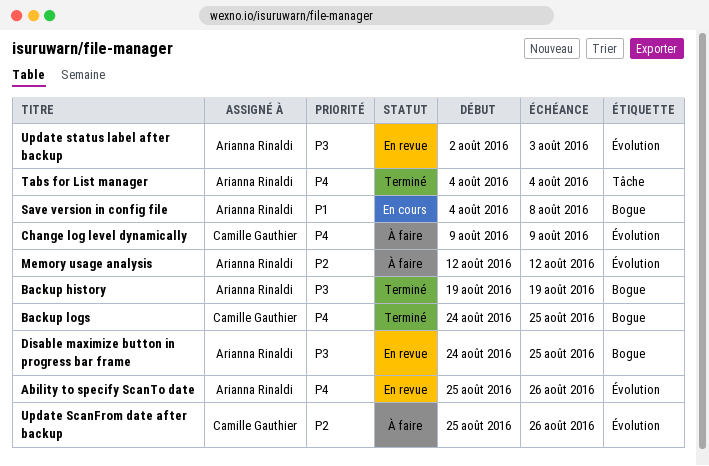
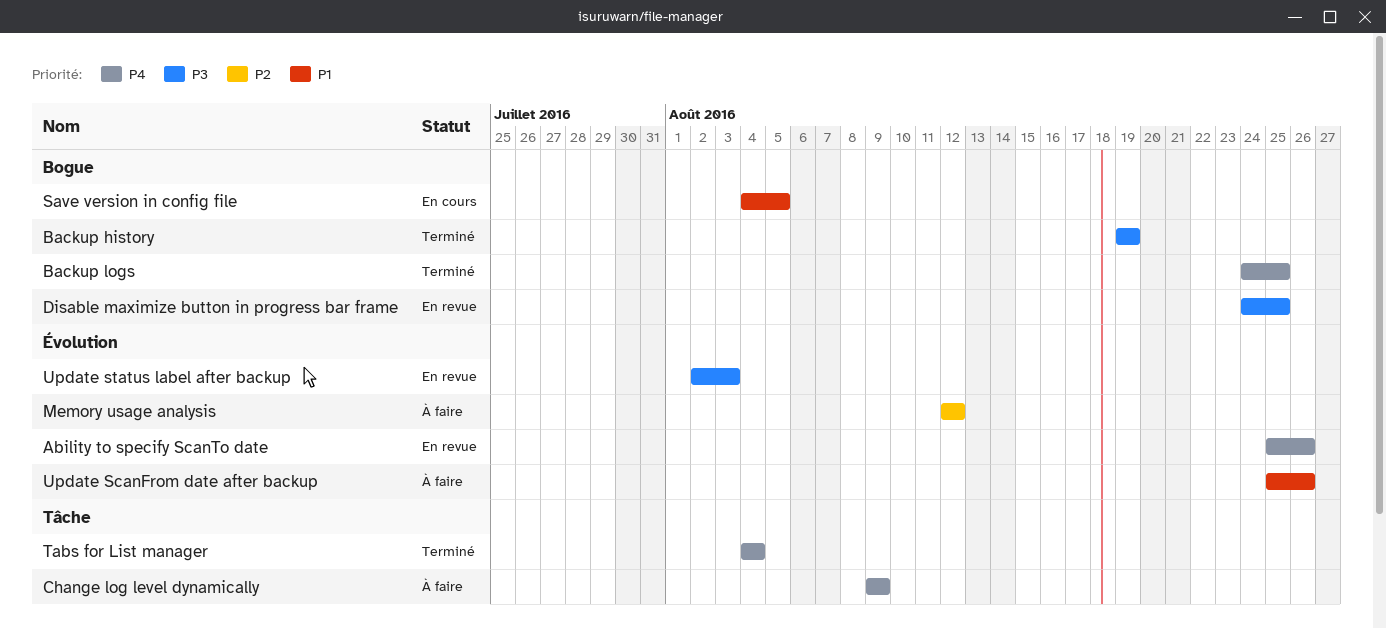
Change log level dynamically, label: Évolution -> Tâche
Save version in config file, due: Aug 8 -> Aug 5
Update ScanFrom date after backup, priority: P2 -> P1

